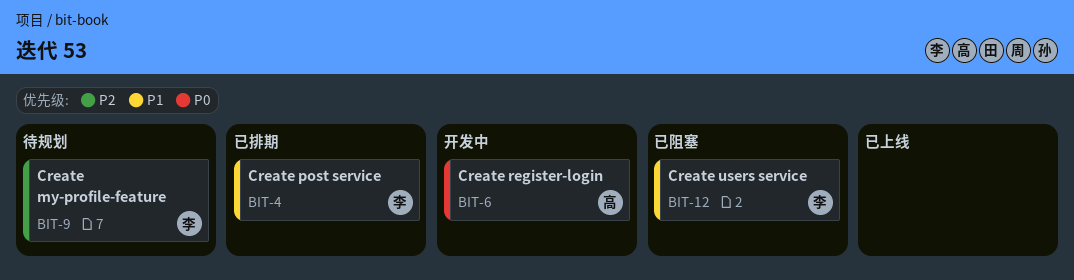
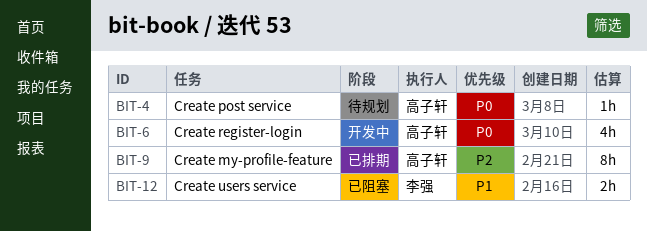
BIT-4, status: 已排期 -> 待规划
BIT-4, owner: 李强 -> 高子轩
BIT-4, priority: P1 -> P0
BIT-9, status: 待规划 -> 已排期
BIT-9, owner: 李强 -> 高子轩

